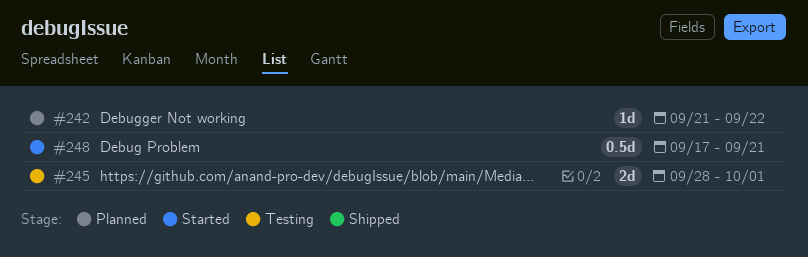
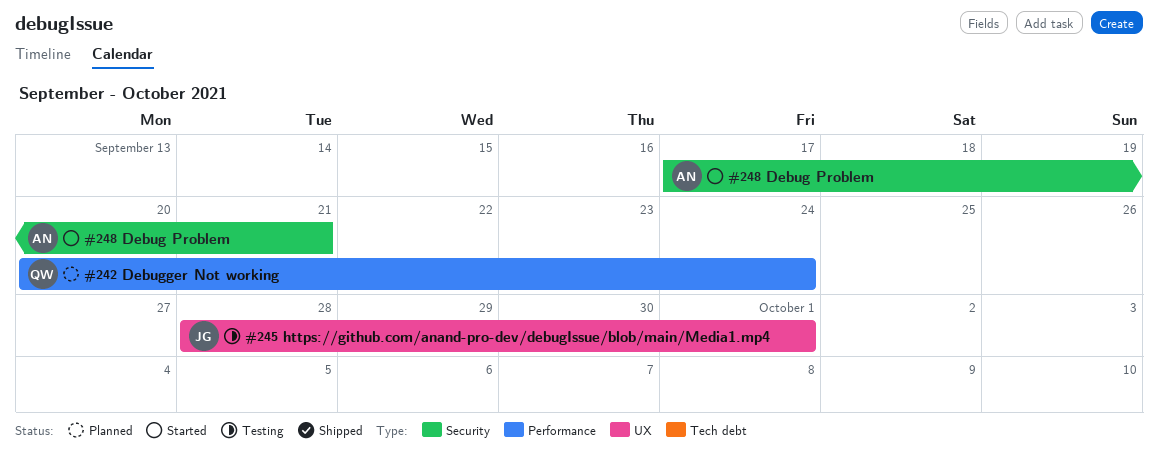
#242, start: Sep 21 -> Sep 20
#242, due: Sep 22 -> Sep 24

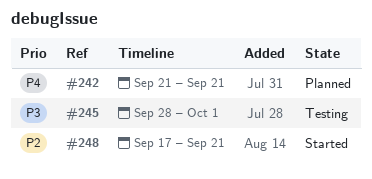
#242, start: Sep 20 -> Sep 21
#242, due: Sep 24 -> Sep 21

